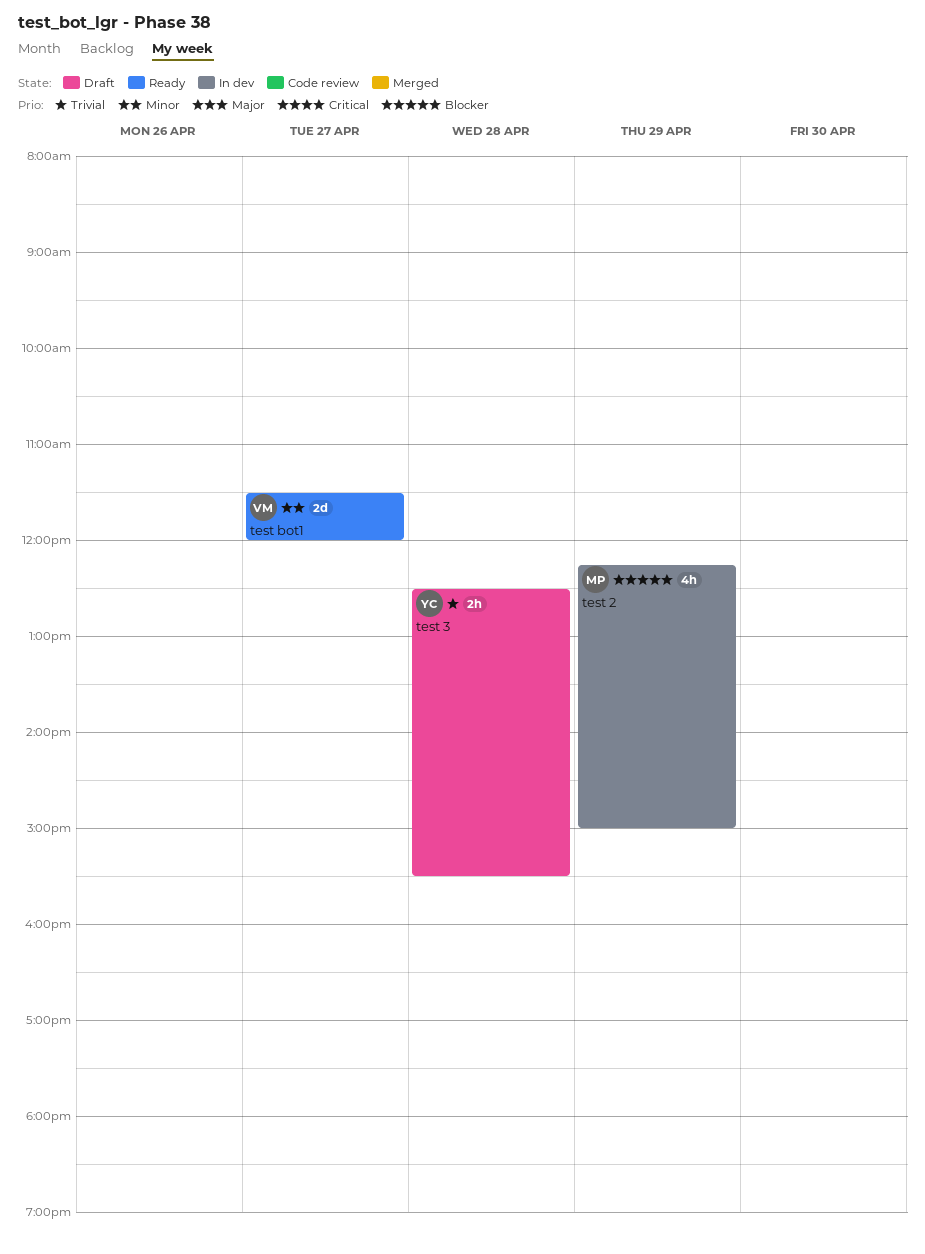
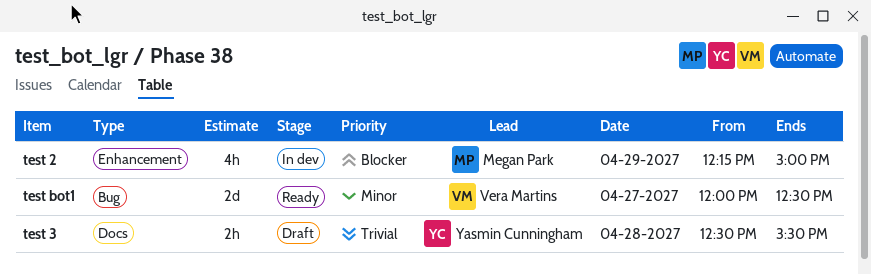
test bot1, begins: 11:30 -> 12:00
test bot1, ends: 12:00 -> 12:30

